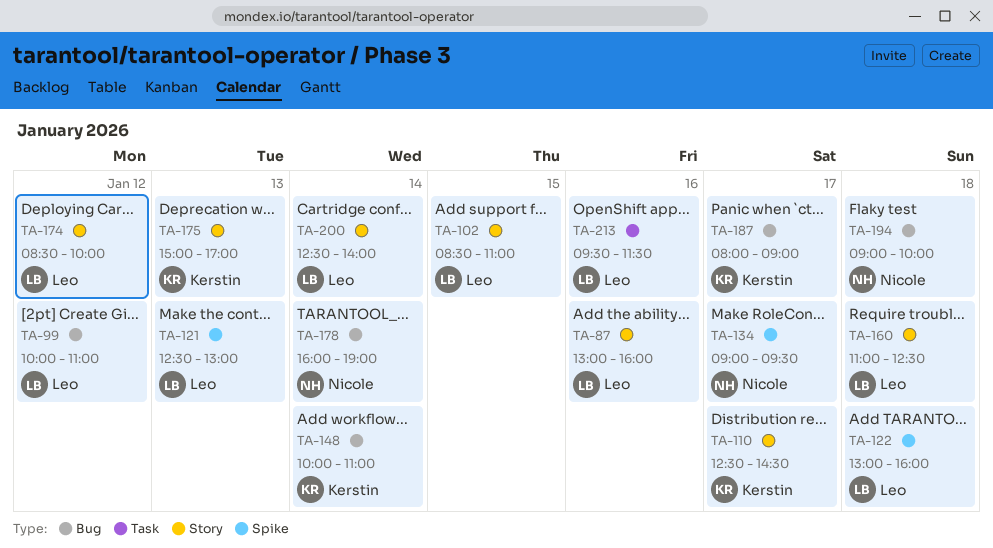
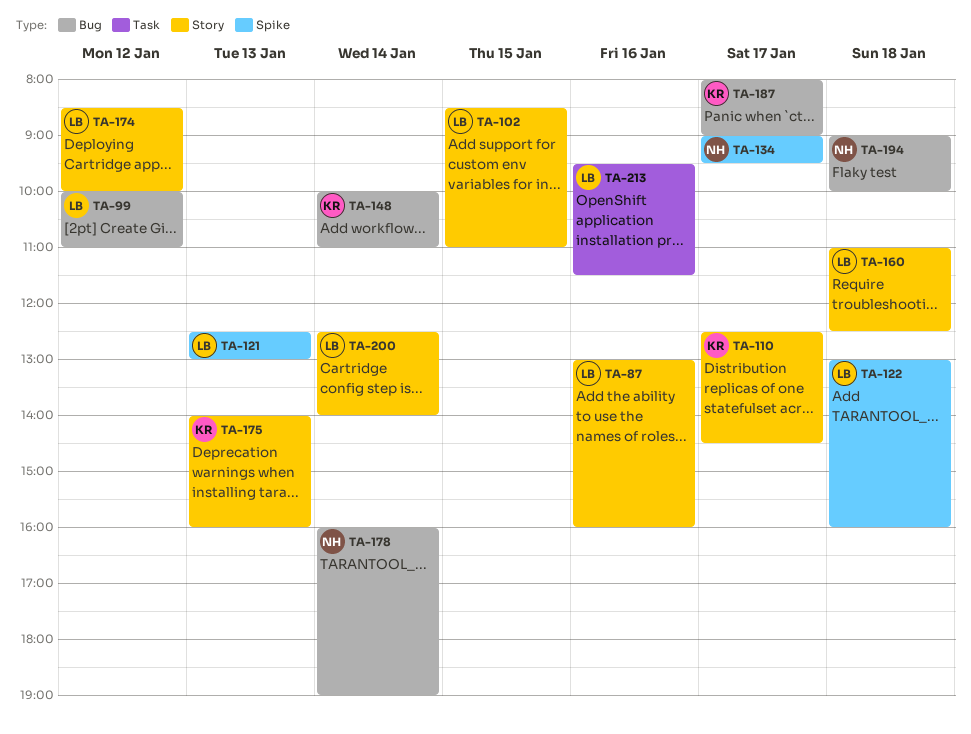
TA-175, begins: 15:00 -> 14:00
TA-175, ends: 17:00 -> 16:00

